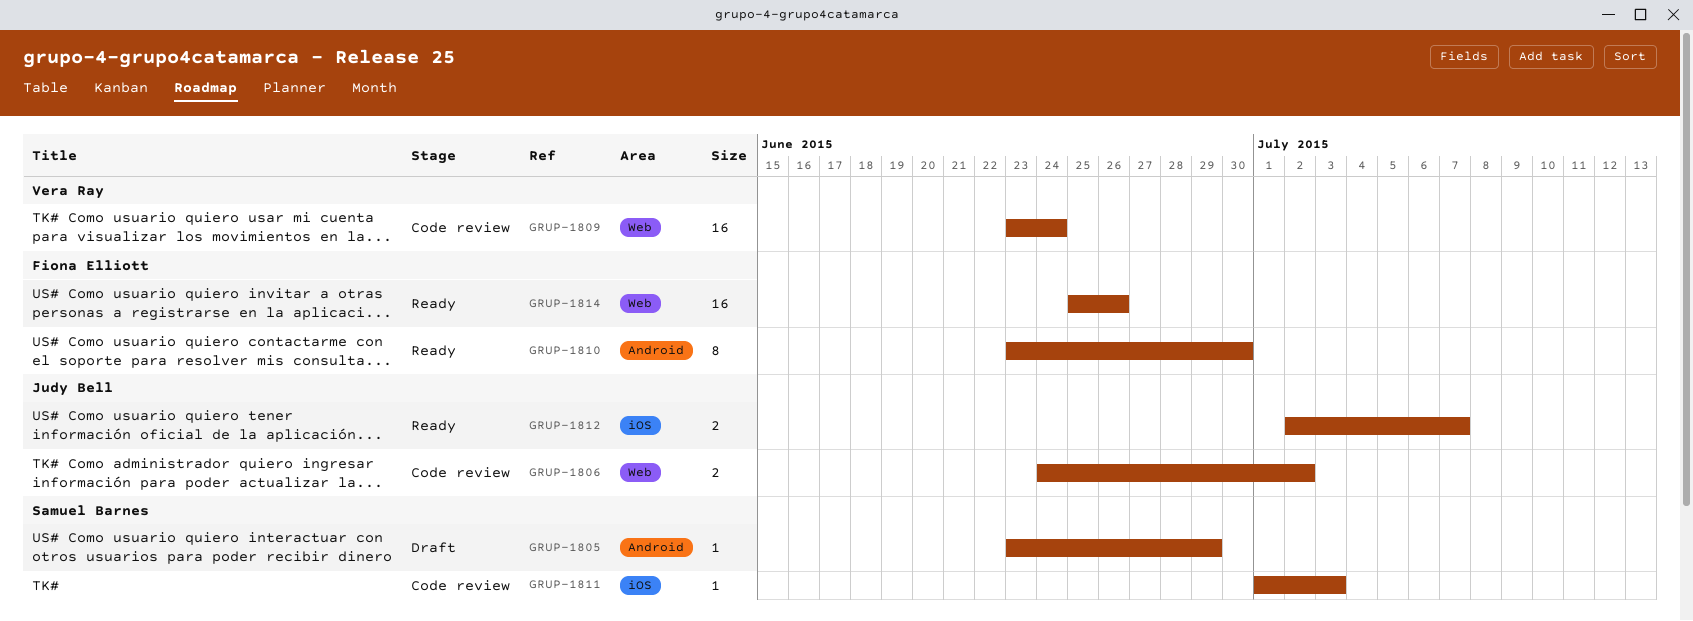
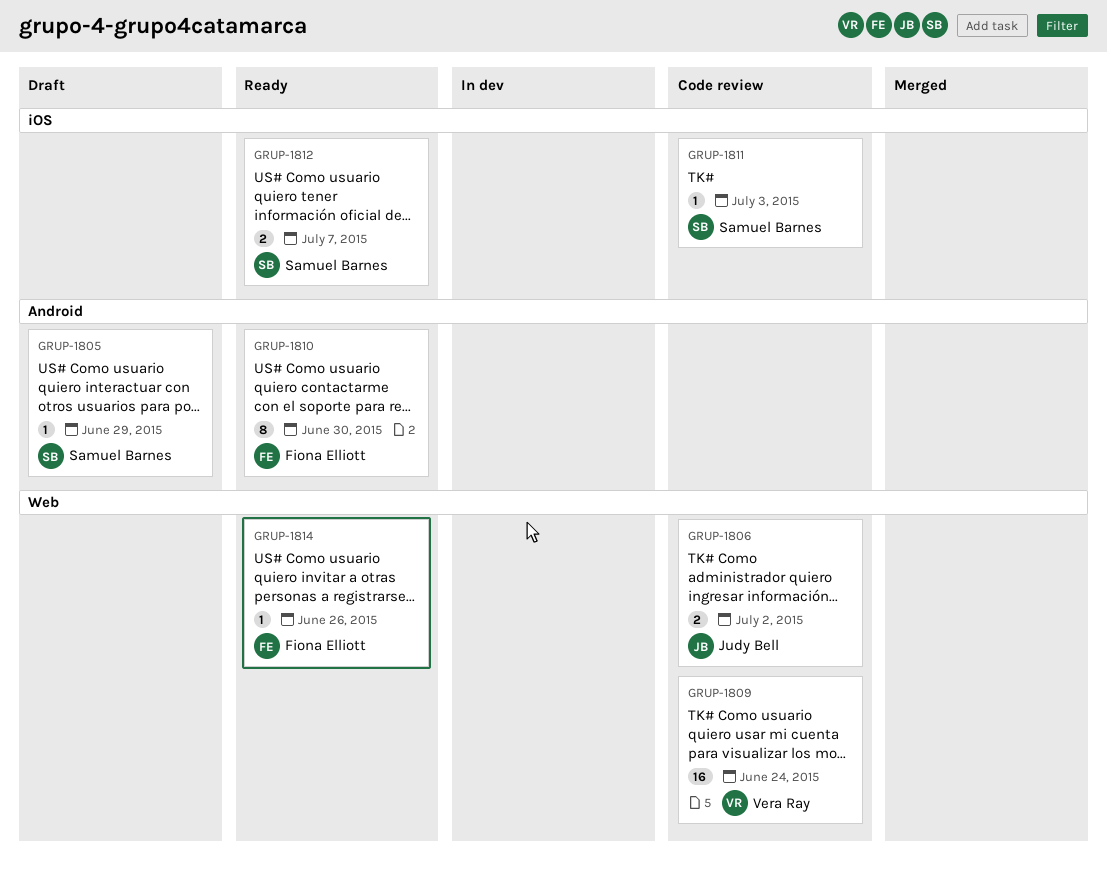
GRUP-1812, owner: Judy Bell -> Samuel Barnes
GRUP-1814, estimate: 16 -> 1

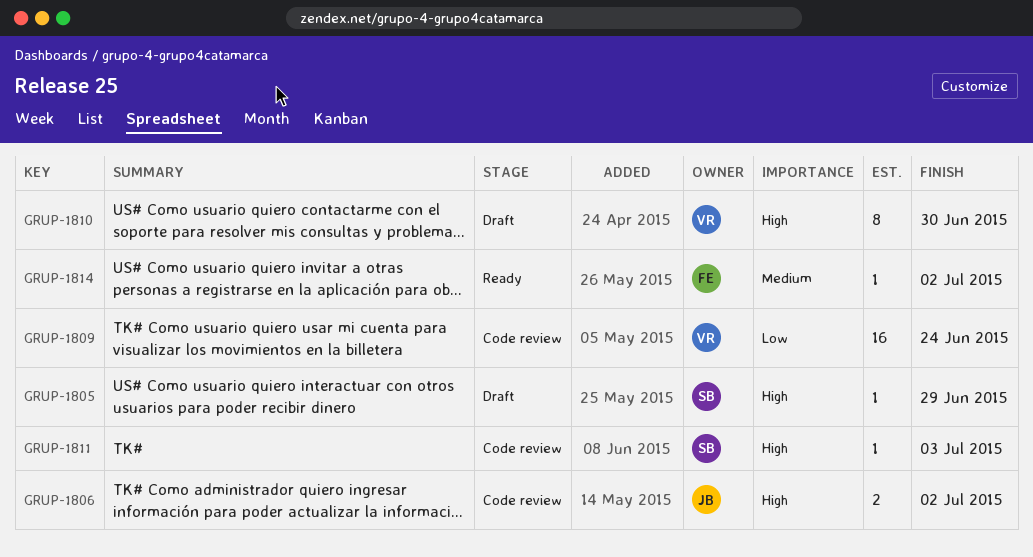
GRUP-1810, status: Ready -> Draft
GRUP-1810, owner: Fiona Elliott -> Vera Ray
GRUP-1812: present -> none
GRUP-1814, due: Jun 26 -> Jul 2

